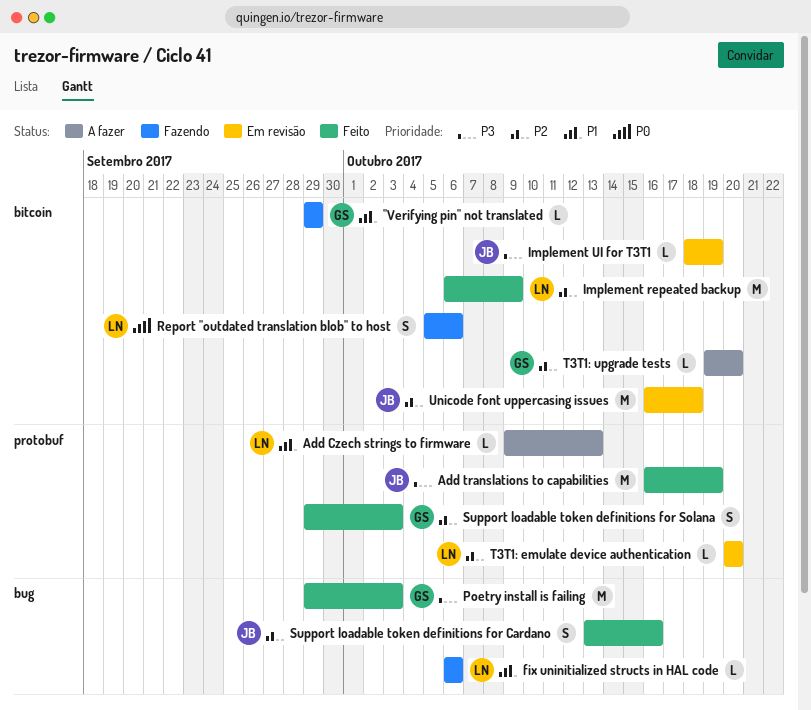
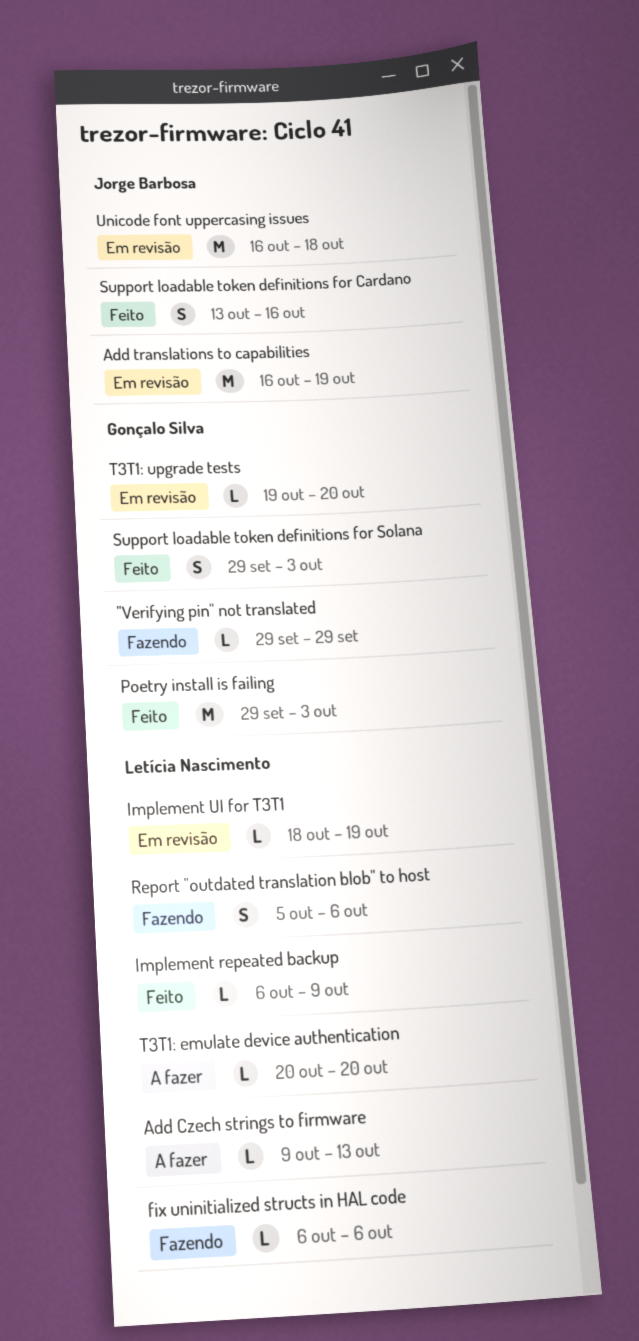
Add translations to capabilities, status: Feito -> Em revisão
Implement repeated backup, estimate: M -> L
Implement UI for T3T1, owner: Jorge Barbosa -> Letícia Nascimento
T3T1: emulate device authentication, status: Em revisão -> A fazer
T3T1: upgrade tests, status: A fazer -> Em revisão

